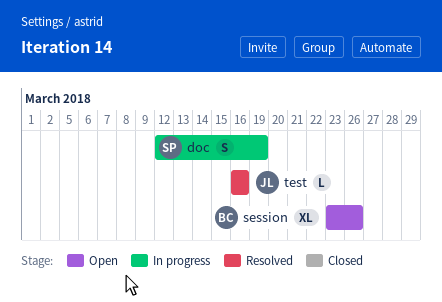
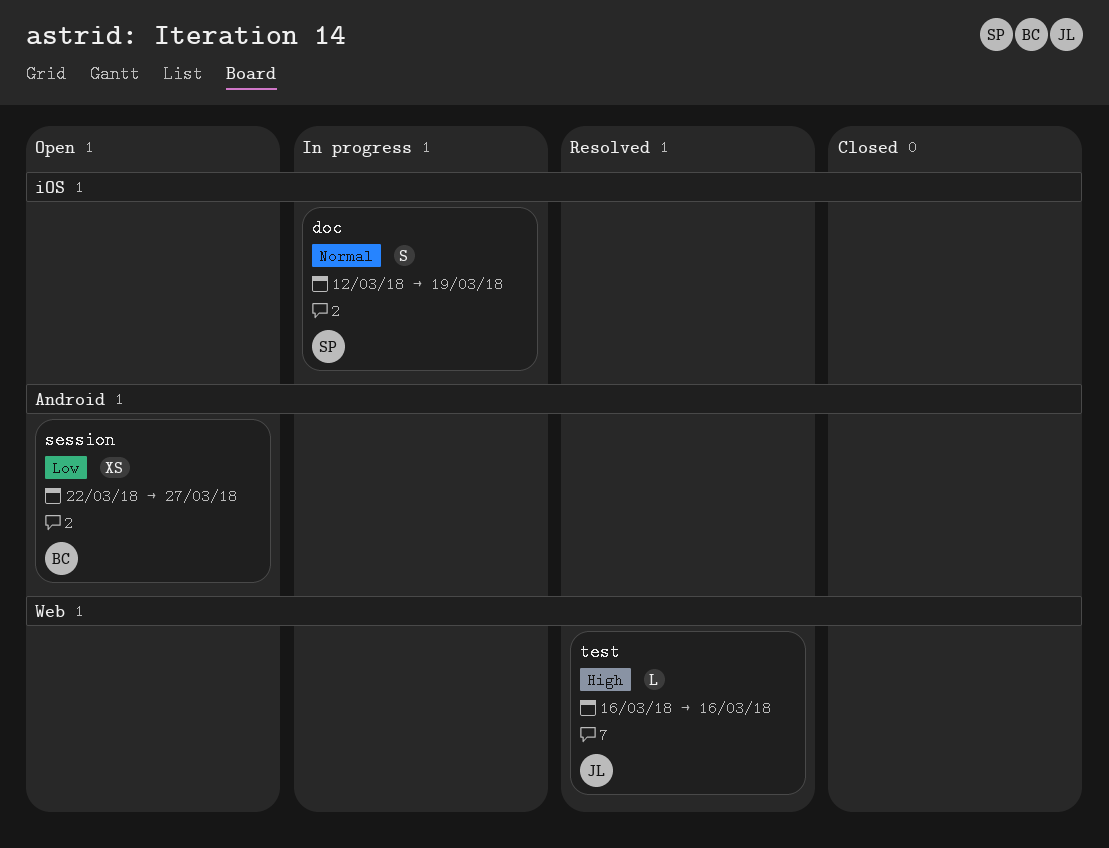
session, estimate: XL -> XS
session, start: Mar 23 -> Mar 22
session, due: Mar 26 -> Mar 27

